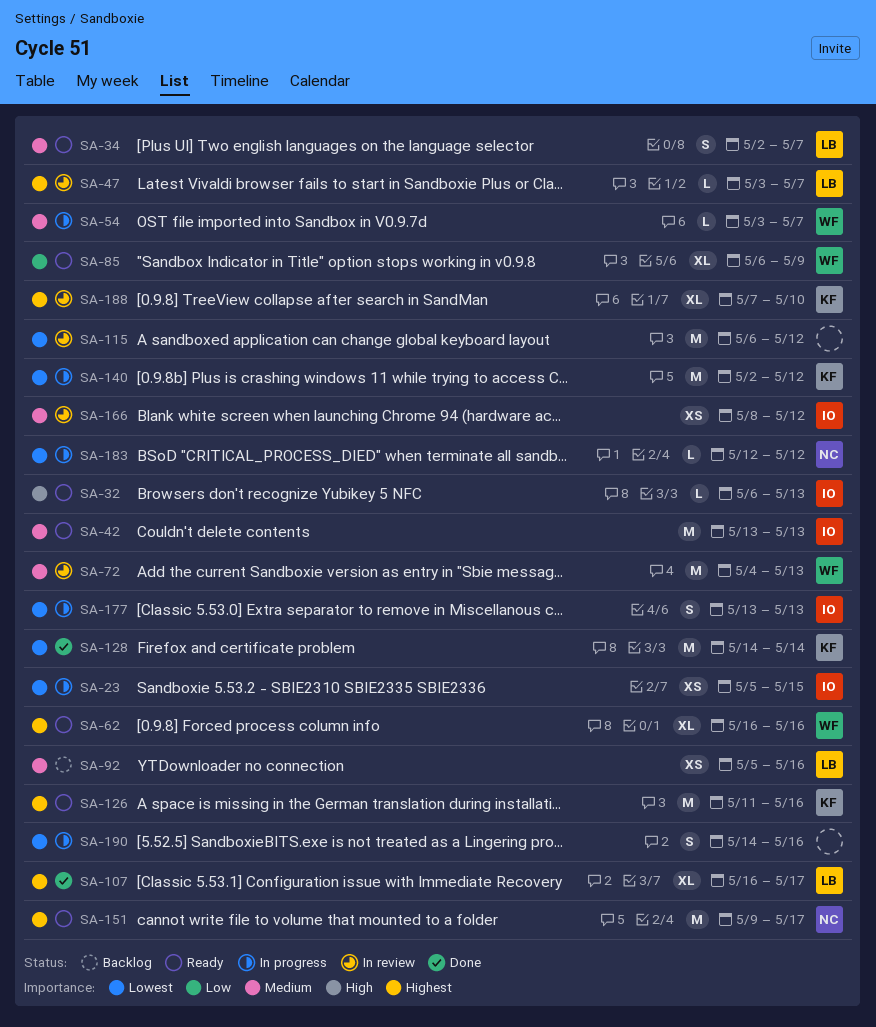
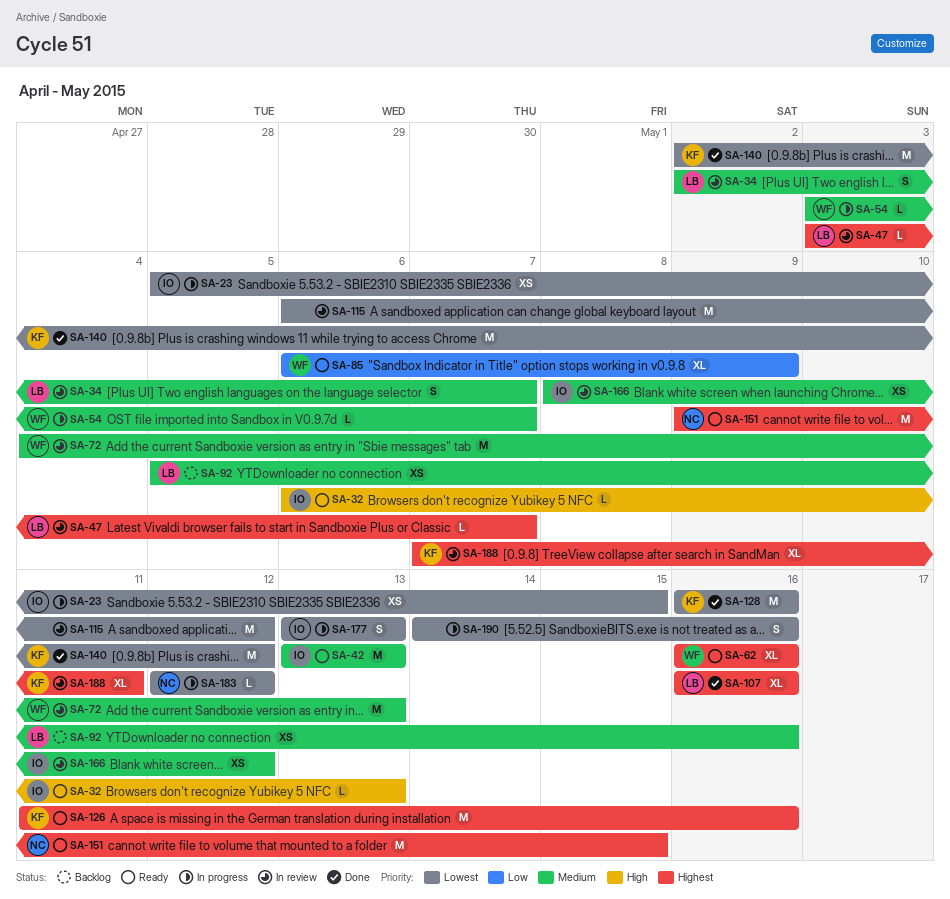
SA-34, status: Ready -> In review
SA-107, due: May 17 -> May 16
SA-128, start: May 14 -> May 16
SA-128, due: May 14 -> May 16
SA-140, status: In progress -> Done
SA-151, due: May 17 -> May 15
SA-188, due: May 10 -> May 11

